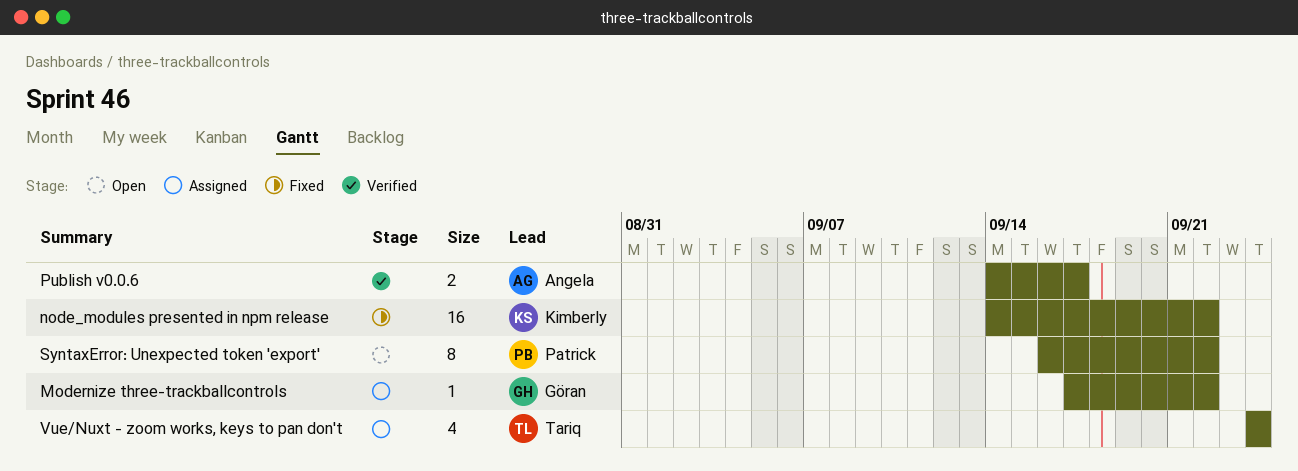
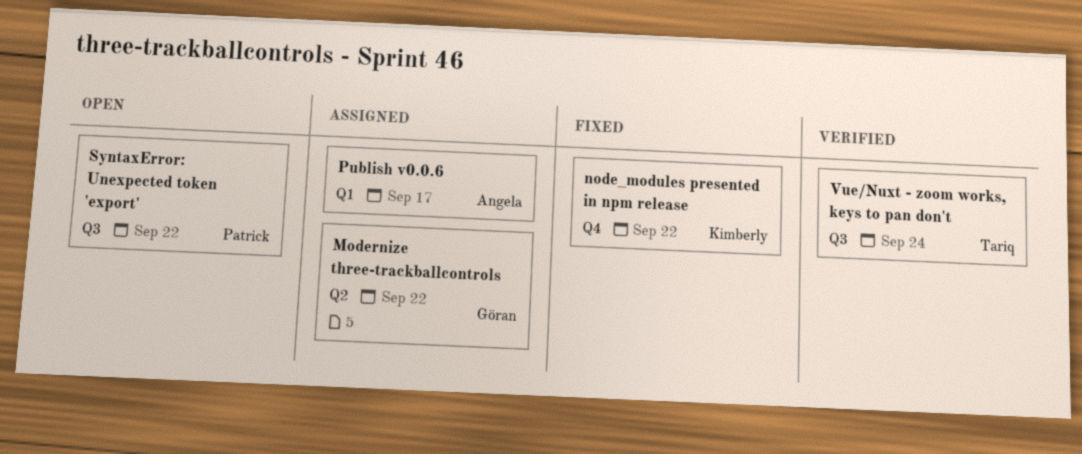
Publish v0.0.6, status: Verified -> Assigned
Vue/Nuxt - zoom works, keys to pan don't, status: Assigned -> Verified

